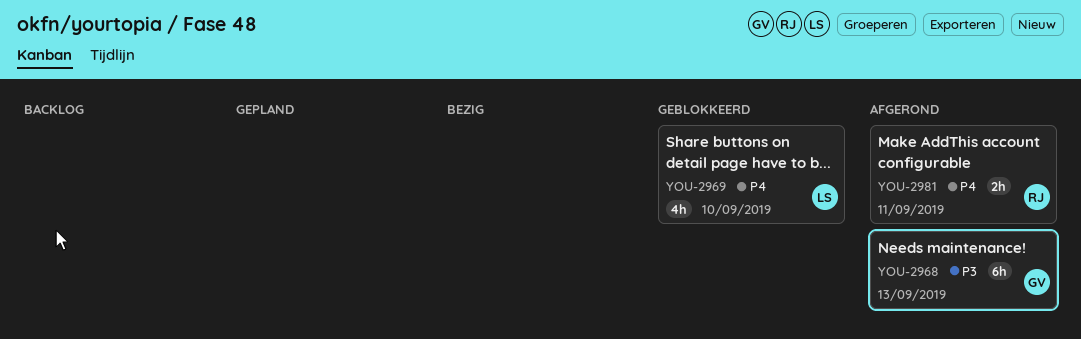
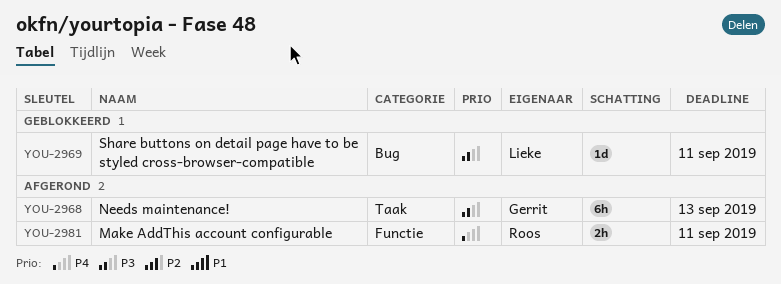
YOU-2969, priority: P4 -> P3
YOU-2969, estimate: 4h -> 1d
YOU-2969, due: Sep 10 -> Sep 11

